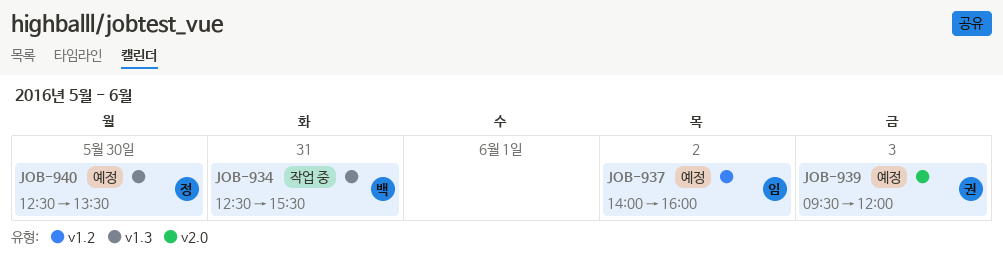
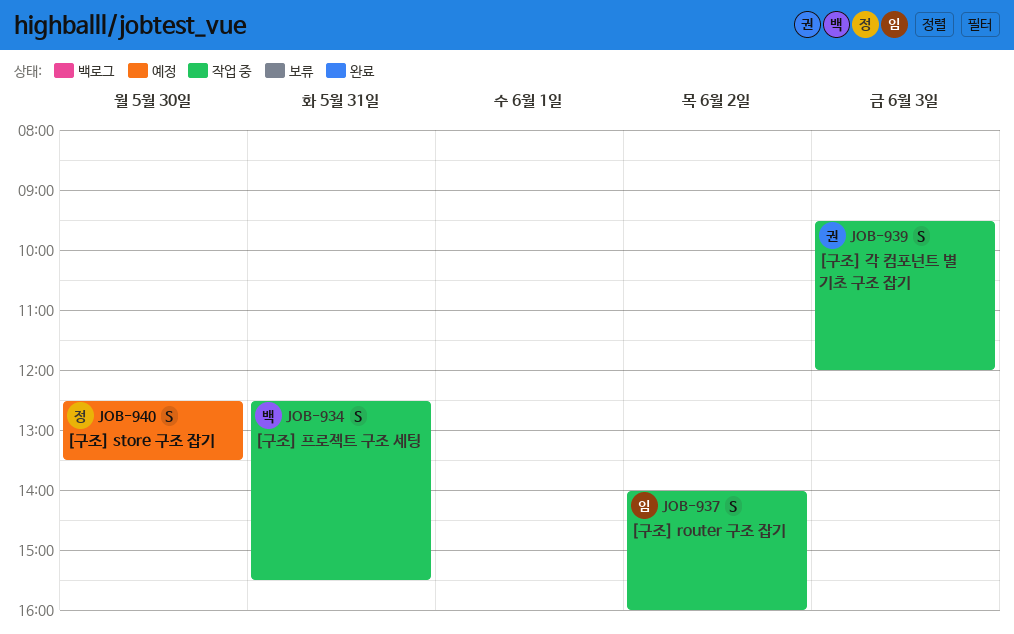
JOB-937, status: 예정 -> 작업 중
JOB-939, status: 예정 -> 작업 중

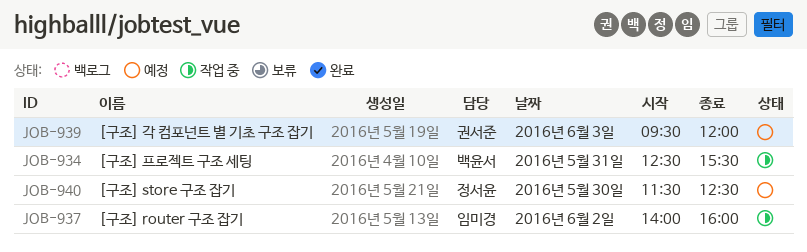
JOB-939, status: 작업 중 -> 예정
JOB-940, begins: 12:30 -> 11:30
JOB-940, ends: 13:30 -> 12:30

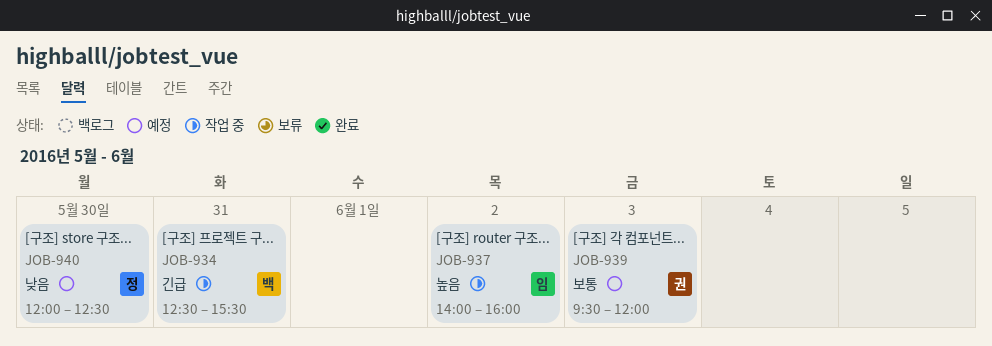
JOB-940, begins: 11:30 -> 12:00

